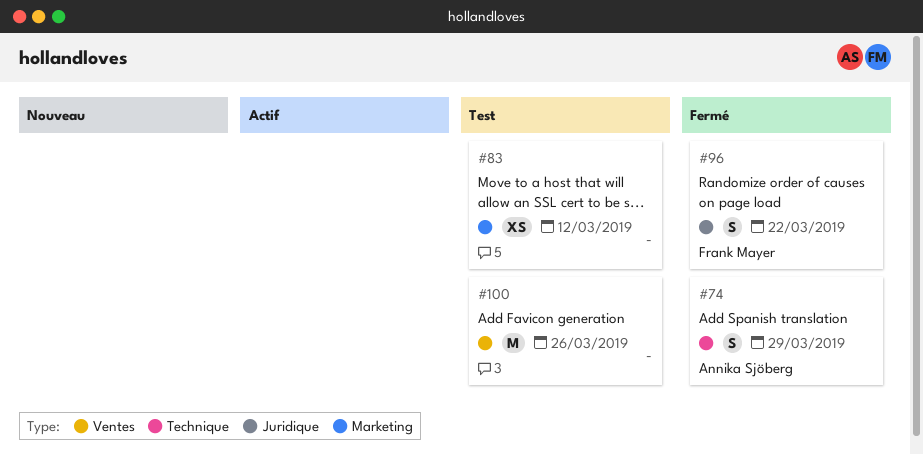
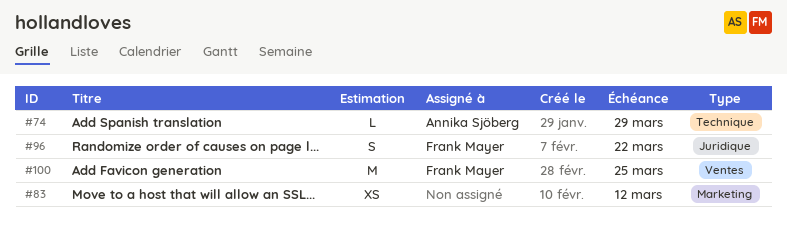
#74, estimate: S -> L
#100, owner: none -> Frank Mayer
#100, due: Mar 26 -> Mar 25

